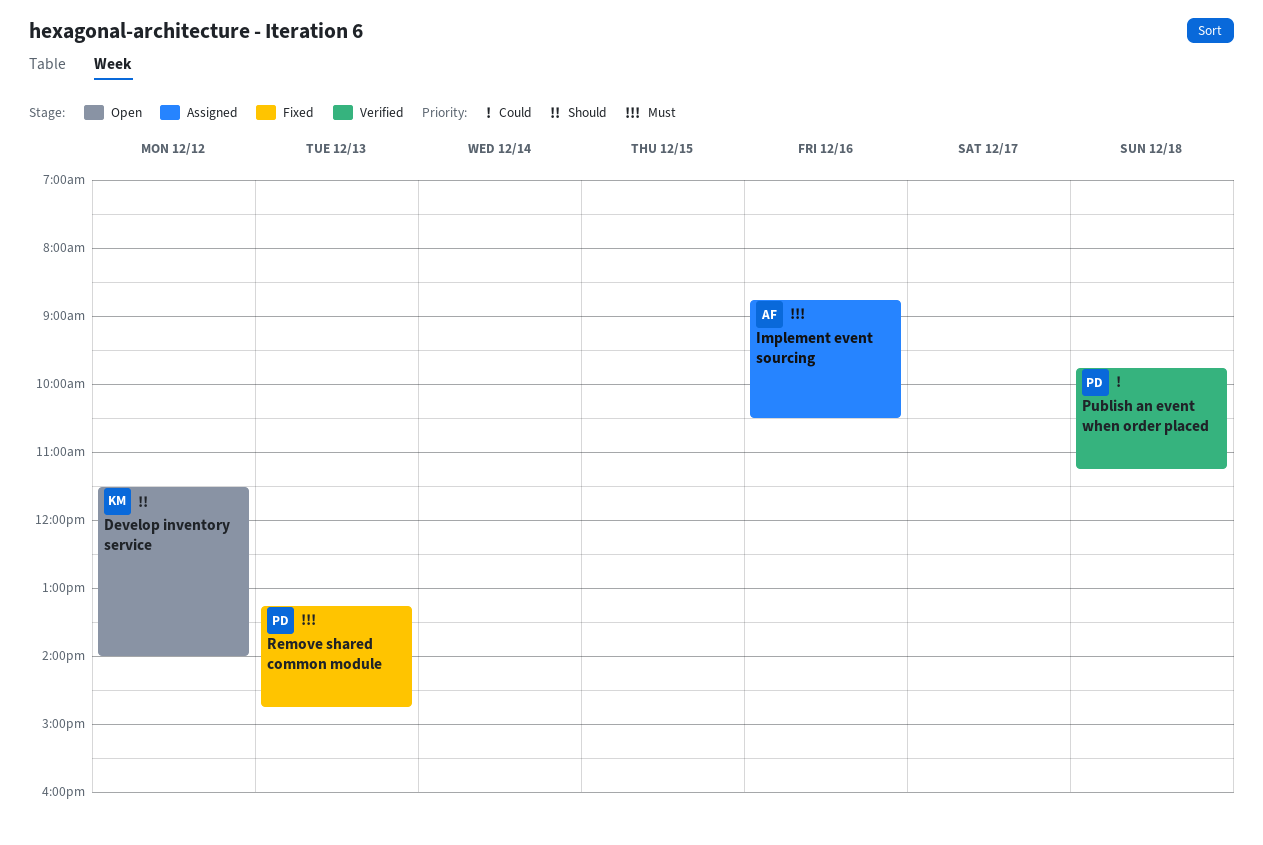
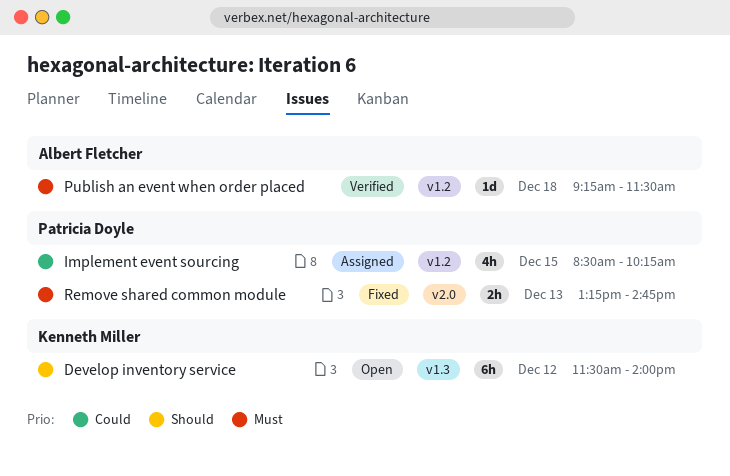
Implement event sourcing, owner: Albert Fletcher -> Patricia Doyle
Implement event sourcing, priority: Must -> Could
Implement event sourcing, day: Dec 16 -> Dec 15
Implement event sourcing, begins: 08:45 -> 08:30
Implement event sourcing, ends: 10:30 -> 10:15
Publish an event when order placed, owner: Patricia Doyle -> Albert Fletcher
Publish an event when order placed, priority: Could -> Must
Publish an event when order placed, begins: 09:45 -> 09:15
Publish an event when order placed, ends: 11:15 -> 11:30

